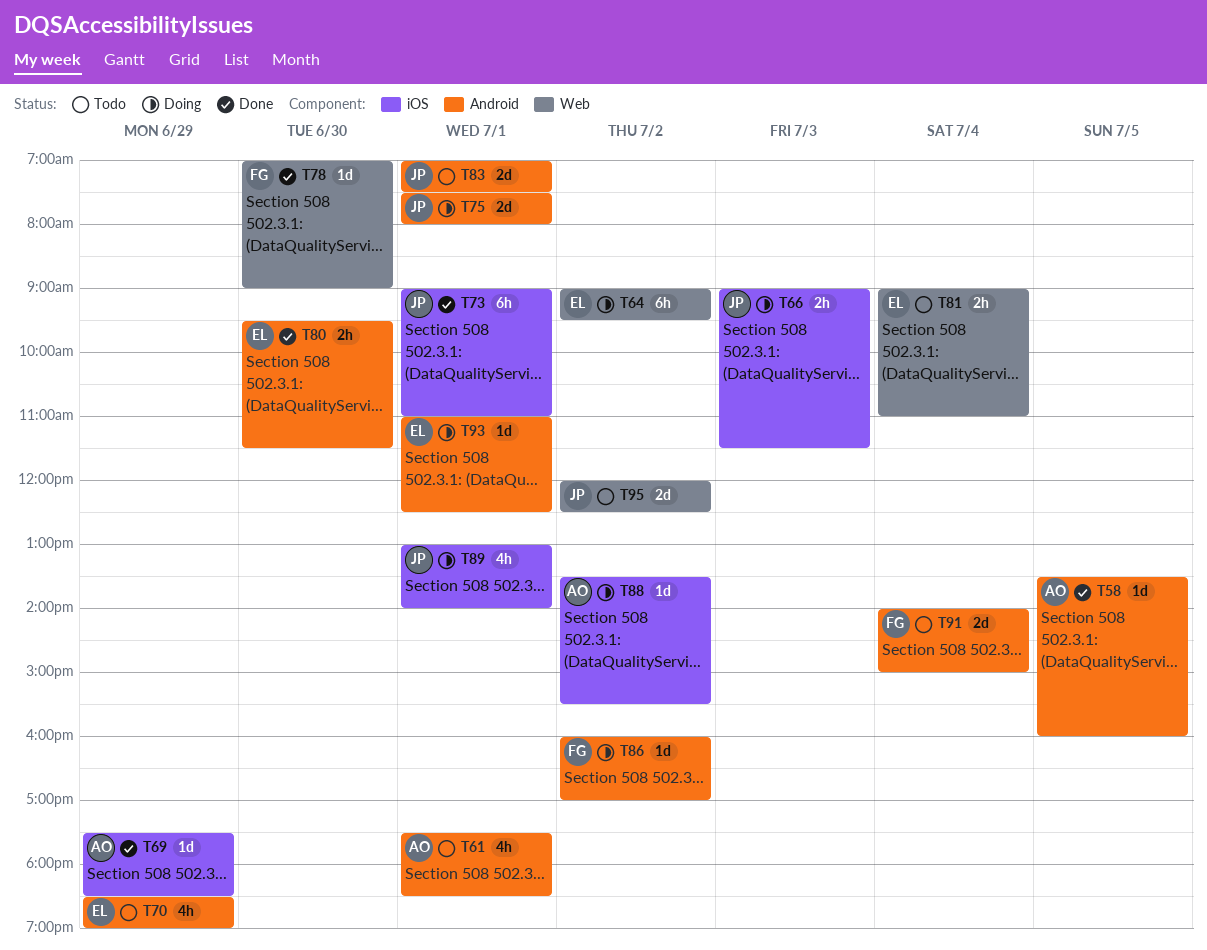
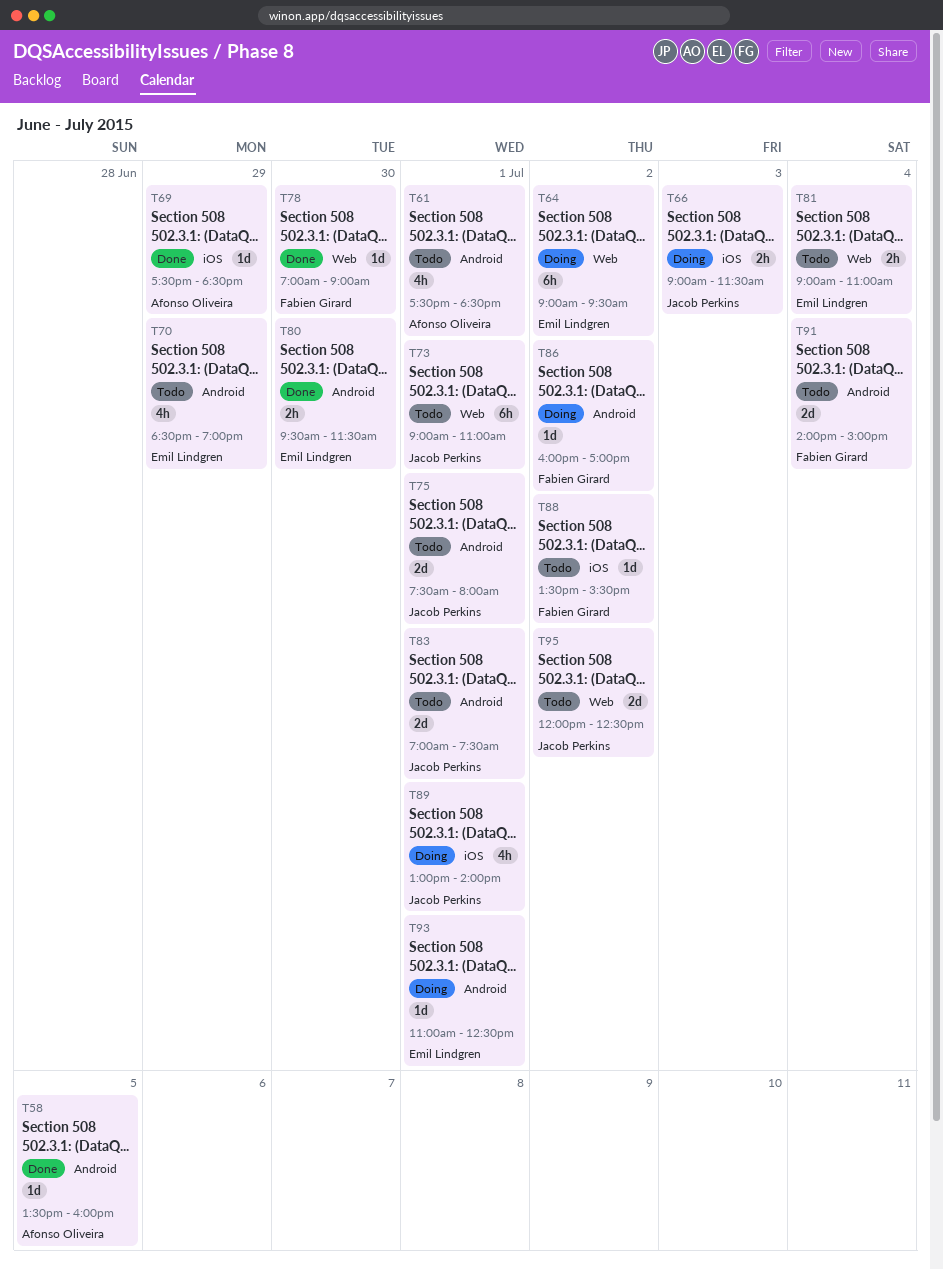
T73, status: Done -> Todo
T73, label: iOS -> Web
T75, status: Doing -> Todo
T88, status: Doing -> Todo
T88, owner: Afonso Oliveira -> Fabien Girard

